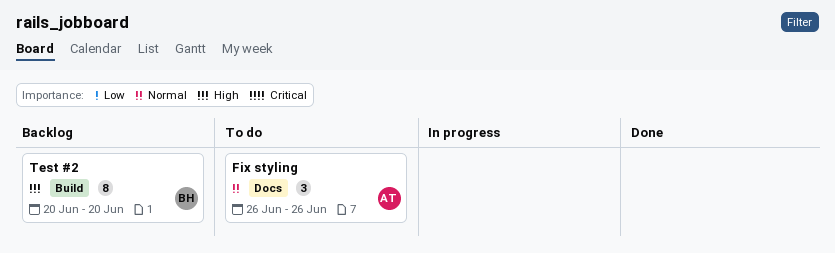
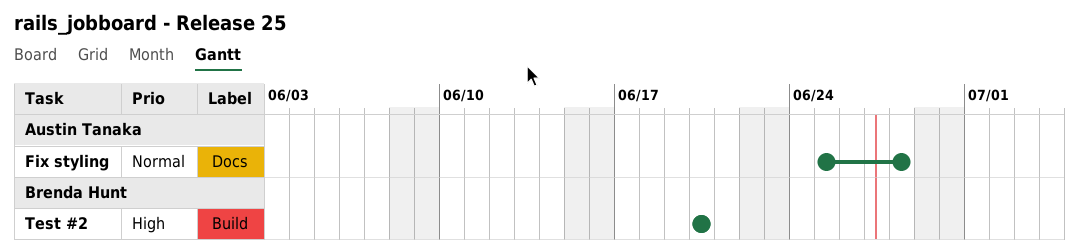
Fix styling, start: Jun 26 -> Jun 25
Fix styling, due: Jun 26 -> Jun 28

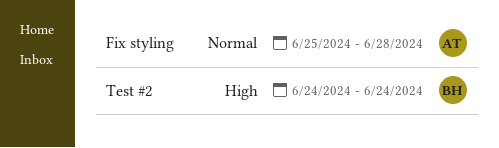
Test #2, start: Jun 20 -> Jun 24
Test #2, due: Jun 20 -> Jun 24

